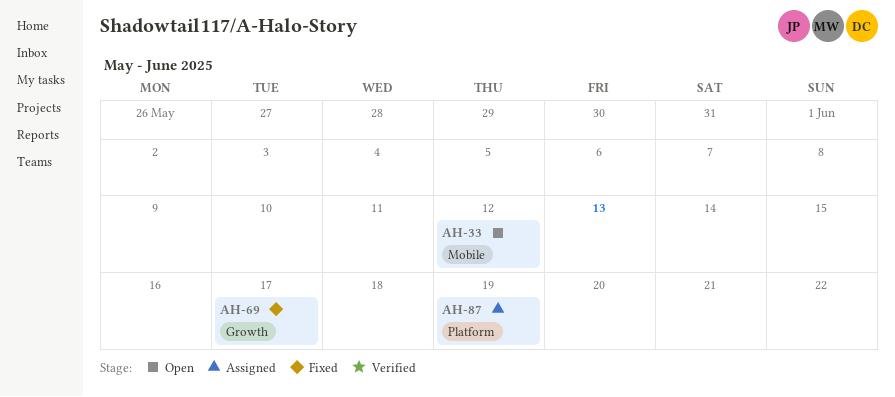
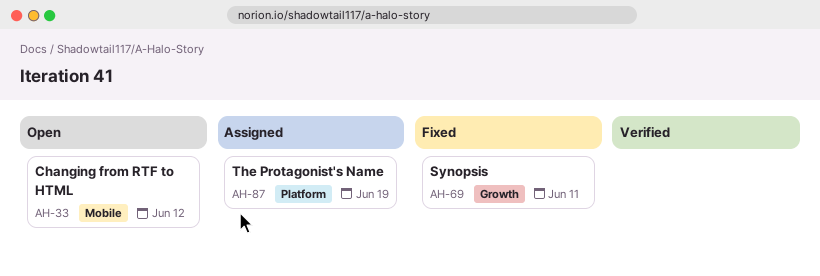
AH-69, due: Jun 17 -> Jun 11

